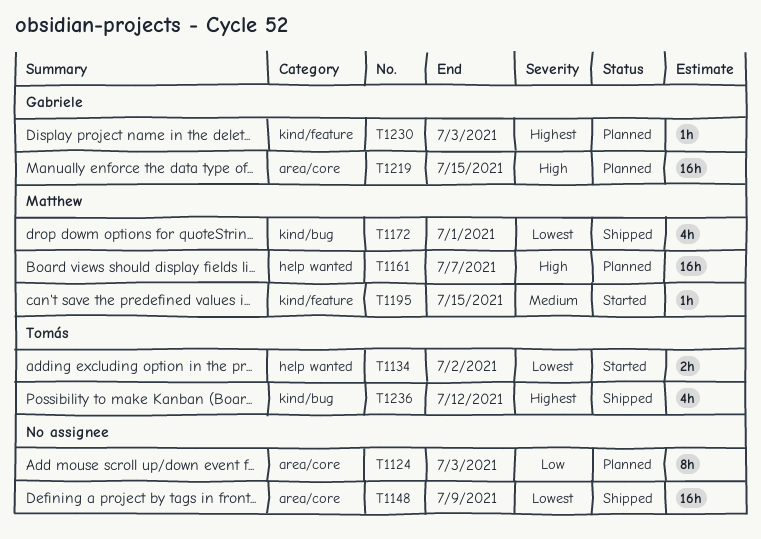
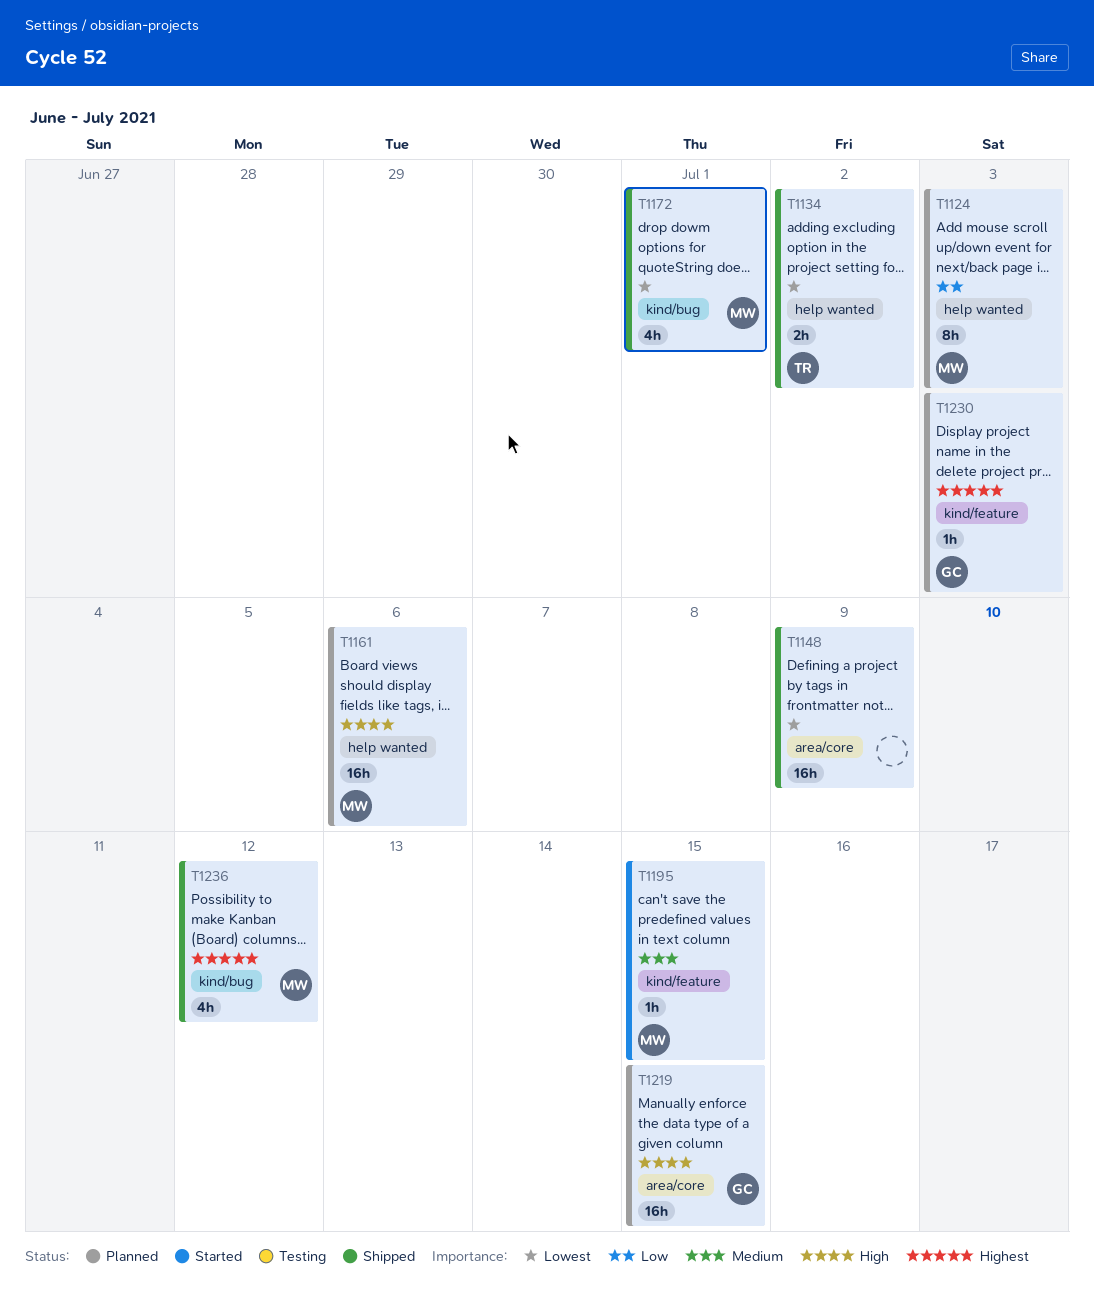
T1124, owner: none -> Matthew
T1124, label: area/core -> help wanted
T1134, status: Started -> Shipped
T1161, due: Jul 7 -> Jul 6
T1236, owner: Tomás -> Matthew

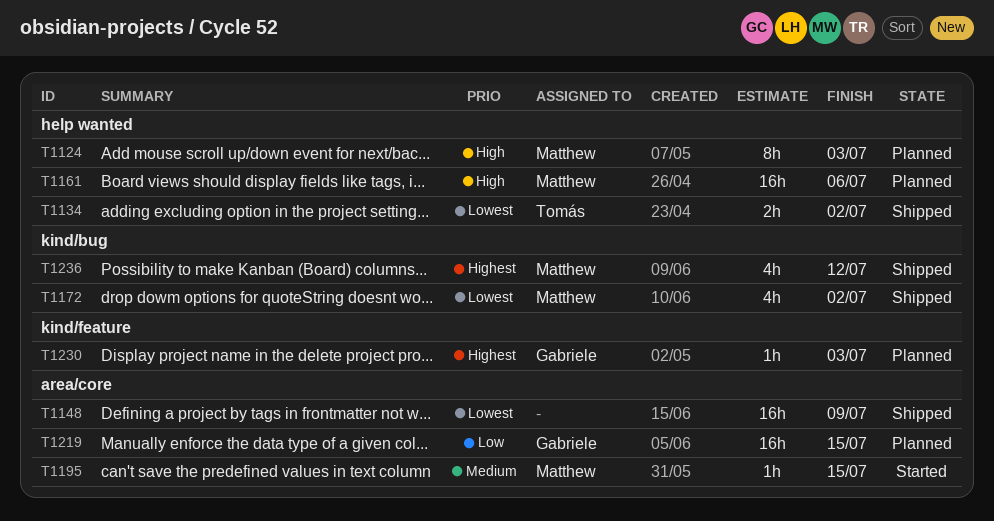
T1124, priority: Low -> High
T1172, due: Jul 1 -> Jul 2
T1195, label: kind/feature -> area/core
T1219, priority: High -> Low

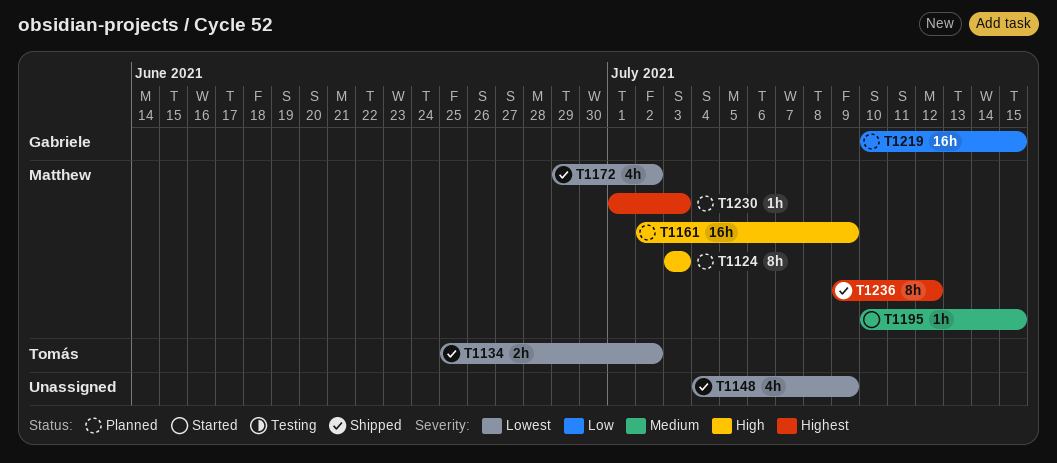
T1148, estimate: 16h -> 4h
T1161, due: Jul 6 -> Jul 9
T1230, owner: Gabriele -> Matthew
T1236, estimate: 4h -> 8h

